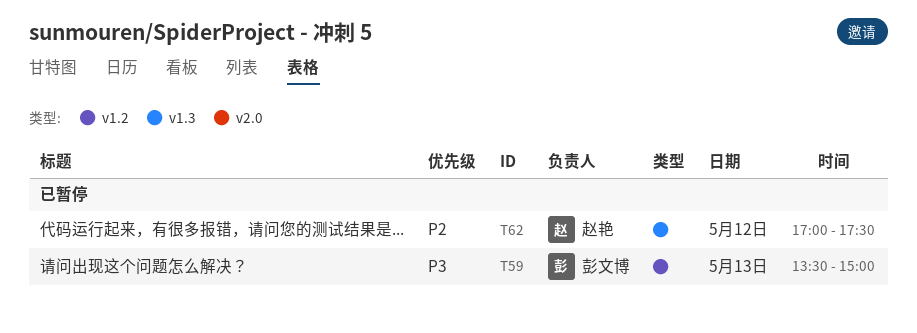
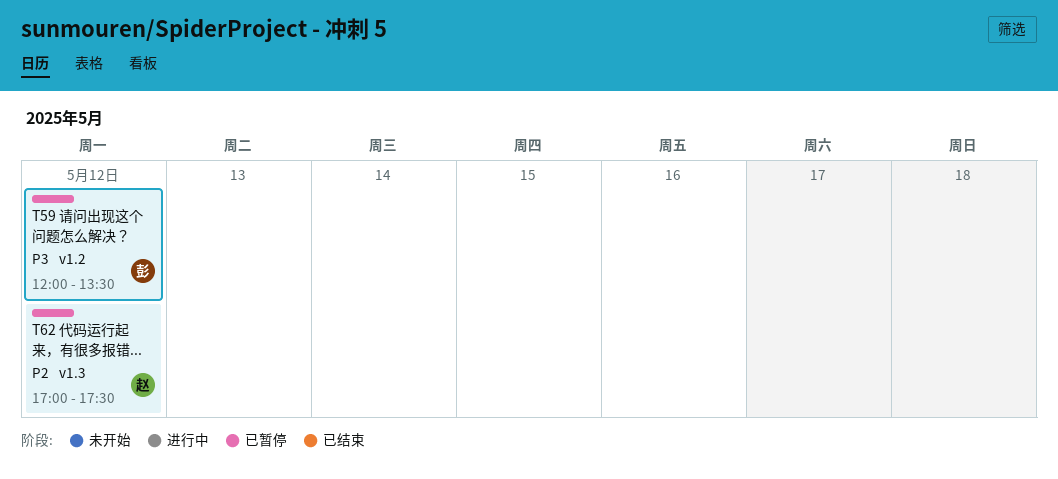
T59, day: May 13 -> May 12
T59, begins: 13:30 -> 12:00
T59, ends: 15:00 -> 13:30

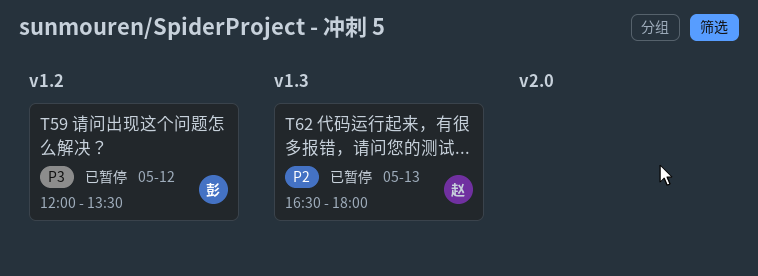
T62, day: May 12 -> May 13
T62, begins: 17:00 -> 16:30
T62, ends: 17:30 -> 18:00

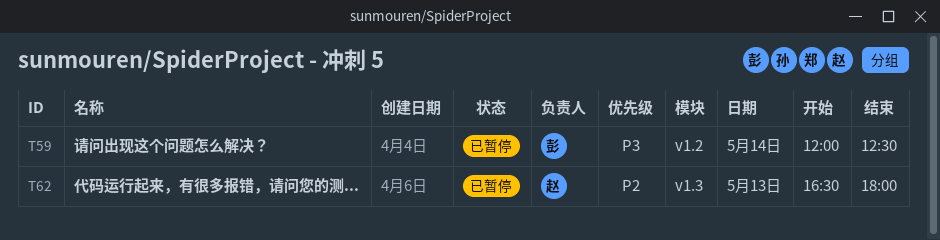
T59, day: May 12 -> May 14
T59, ends: 13:30 -> 12:30

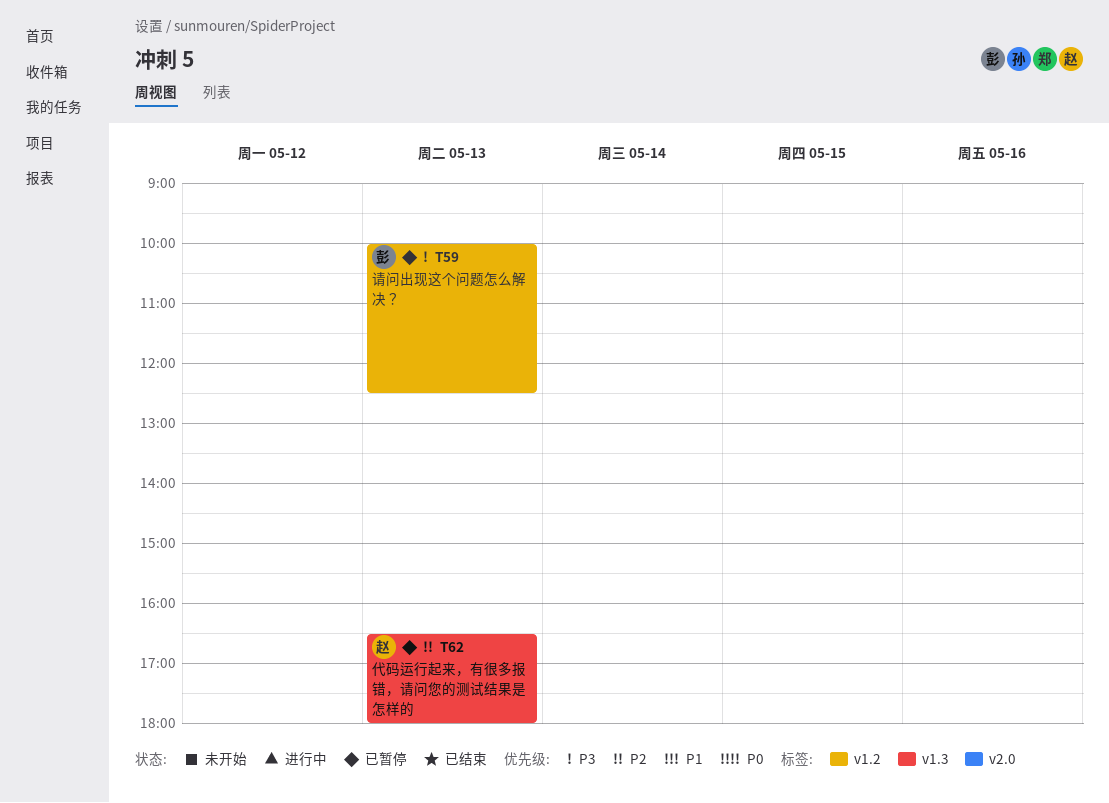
T59, day: May 14 -> May 13
T59, begins: 12:00 -> 10:00

